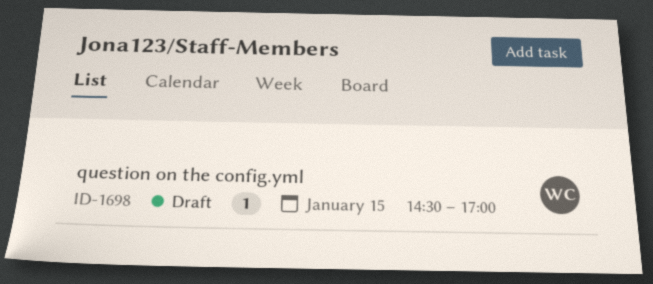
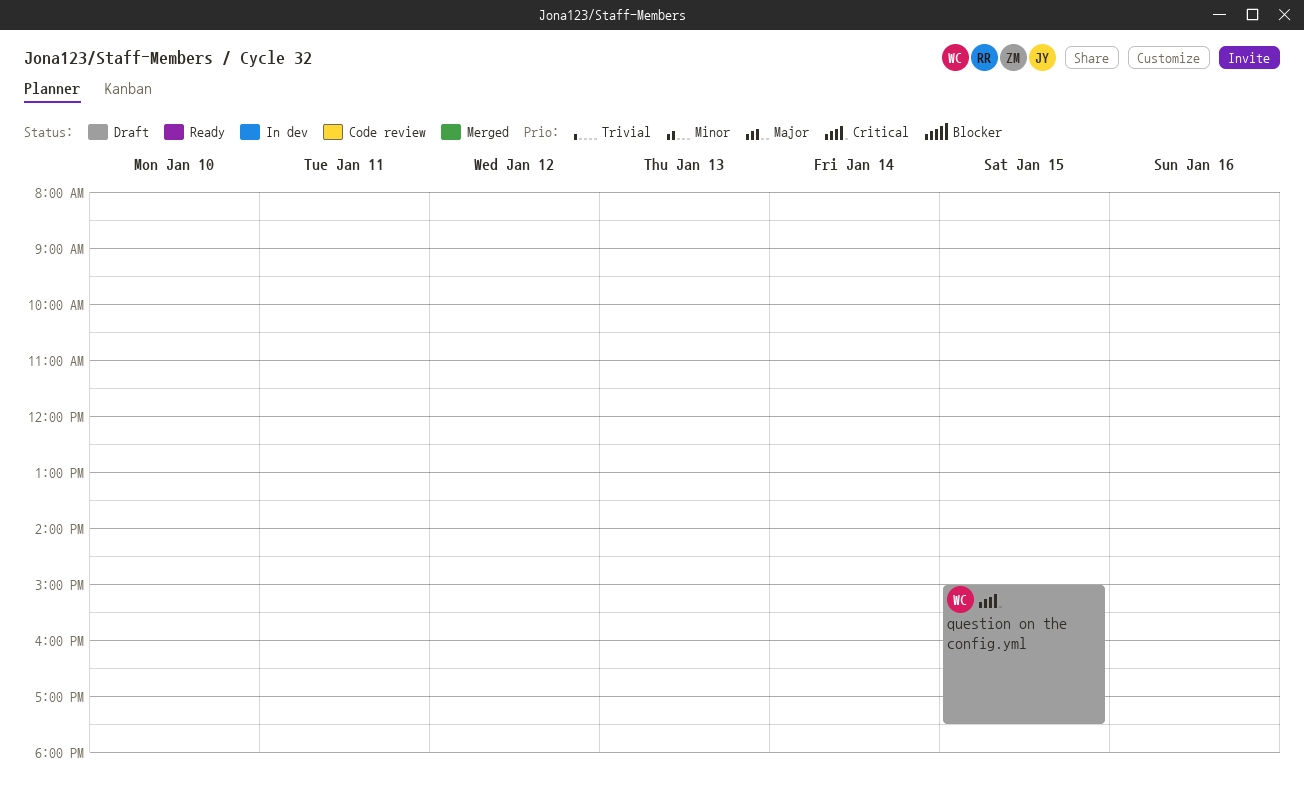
question on the config.yml, begins: 14:30 -> 15:00
question on the config.yml, ends: 17:00 -> 17:30

